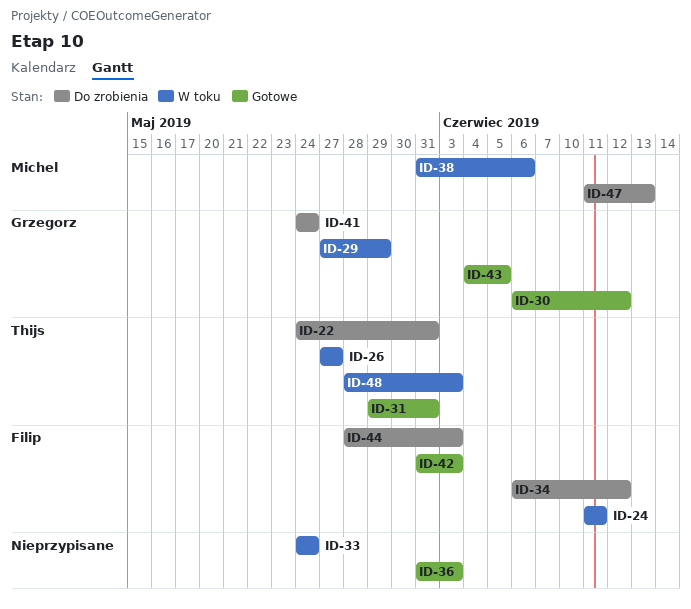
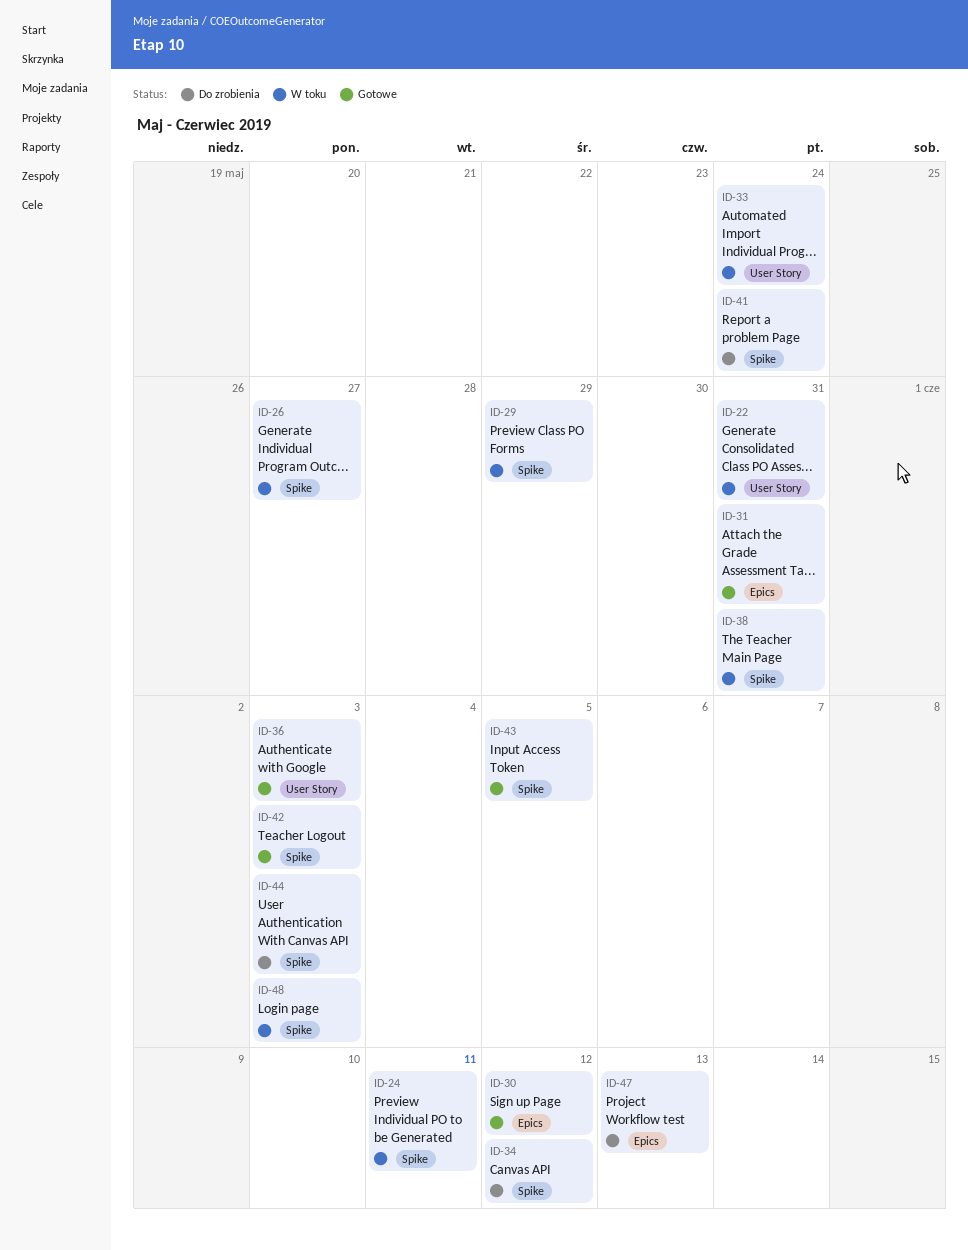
ID-22, status: Do zrobienia -> W toku
ID-38, due: Jun 6 -> May 31

